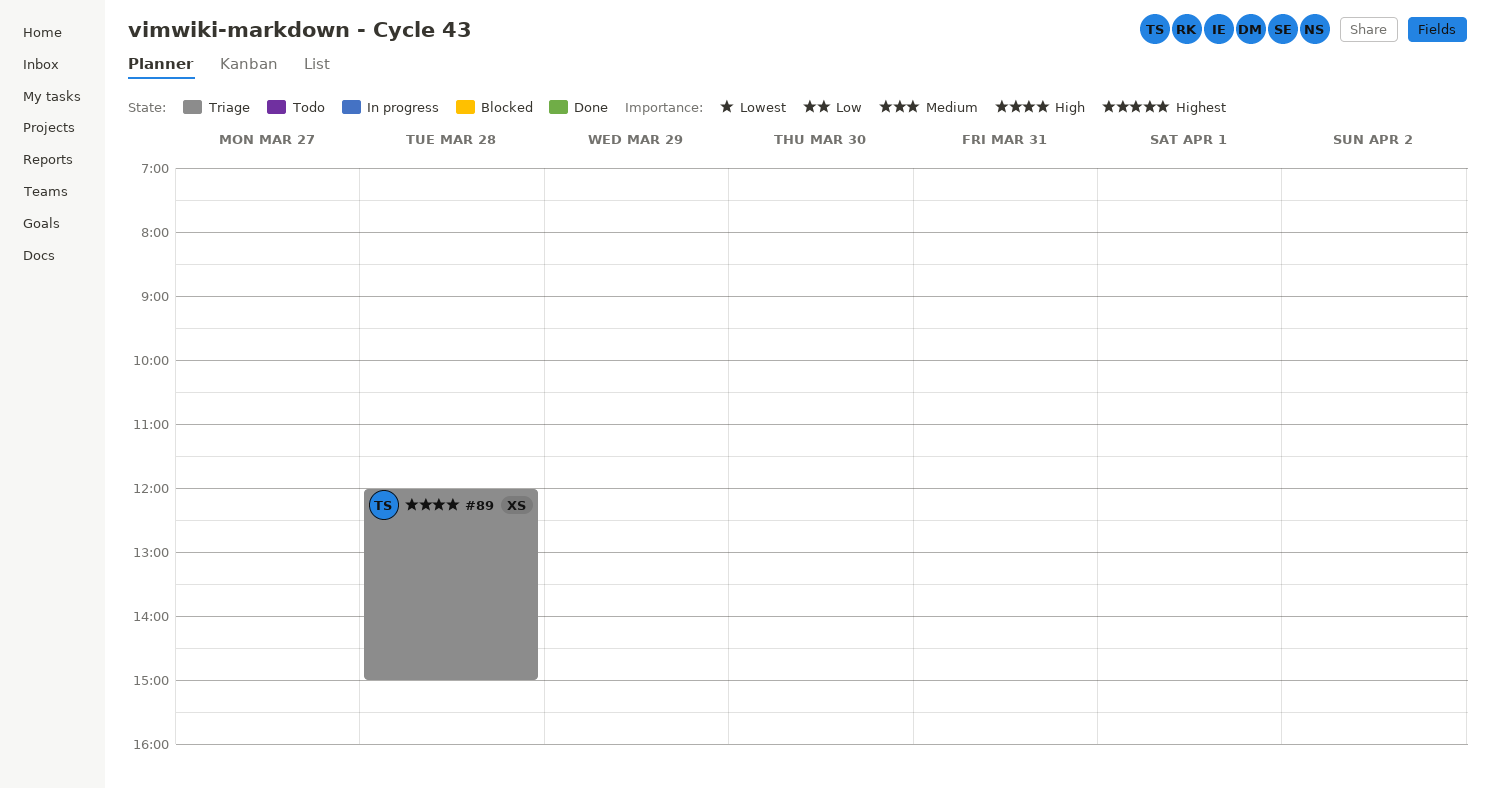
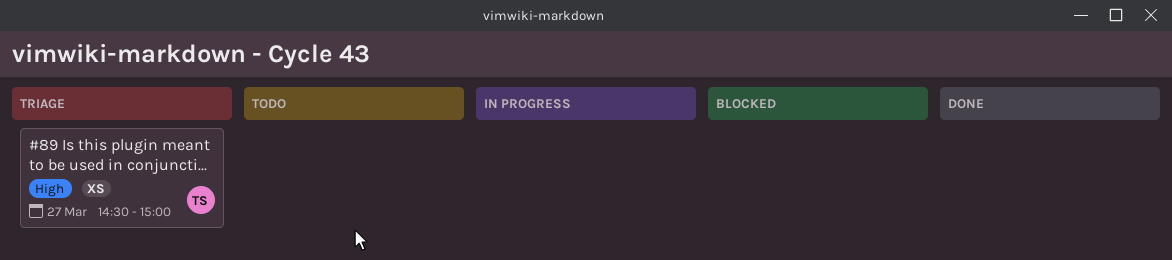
#89, day: Mar 28 -> Mar 27
#89, begins: 12:00 -> 14:30

